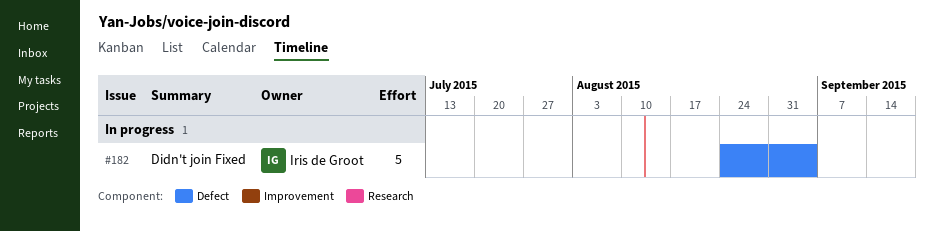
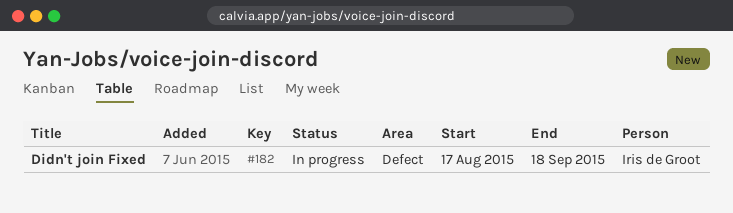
#182, start: Aug 24 -> Aug 17
#182, due: Sep 4 -> Sep 18

